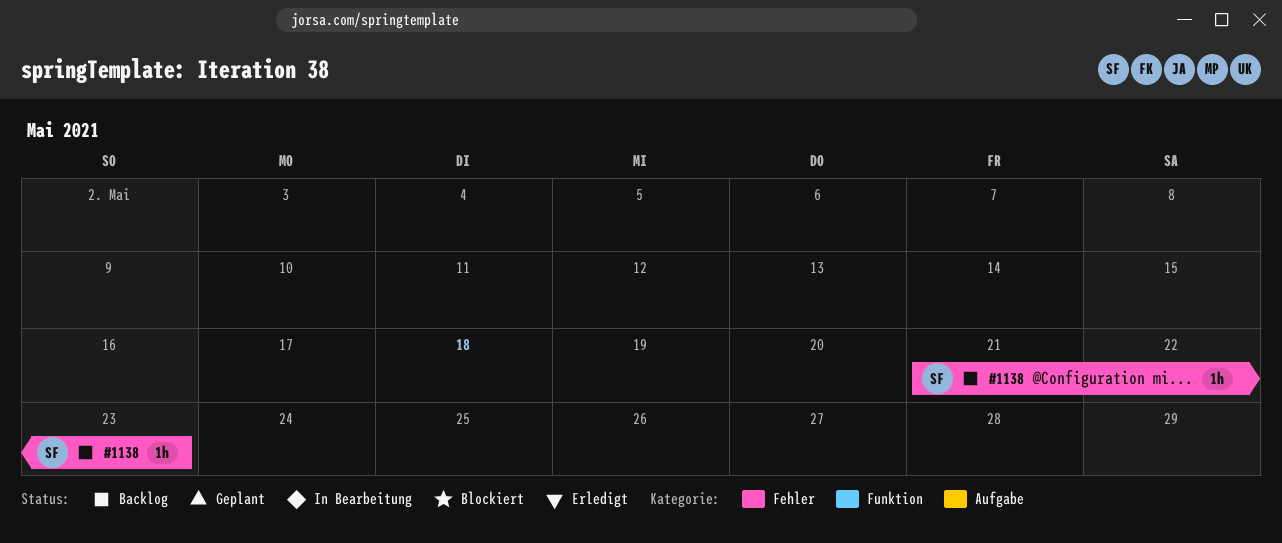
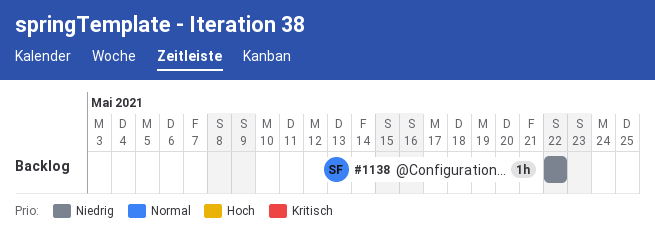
#1138, start: May 21 -> May 22
#1138, due: May 23 -> May 22

